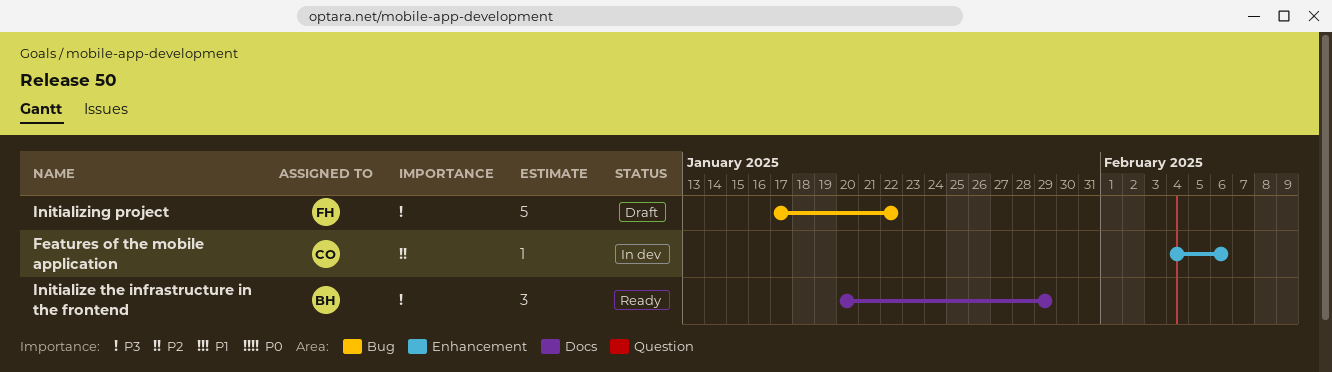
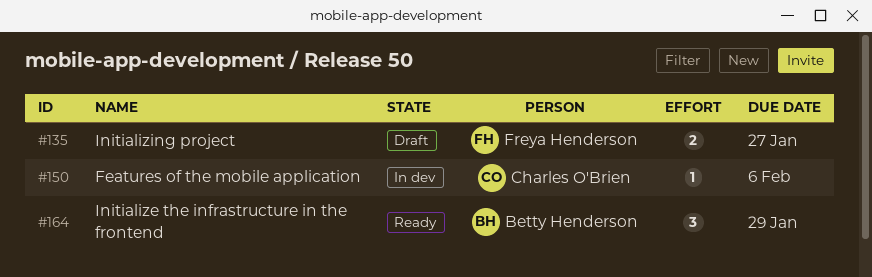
Initializing project, estimate: 5 -> 2
Initializing project, due: Jan 22 -> Jan 27

